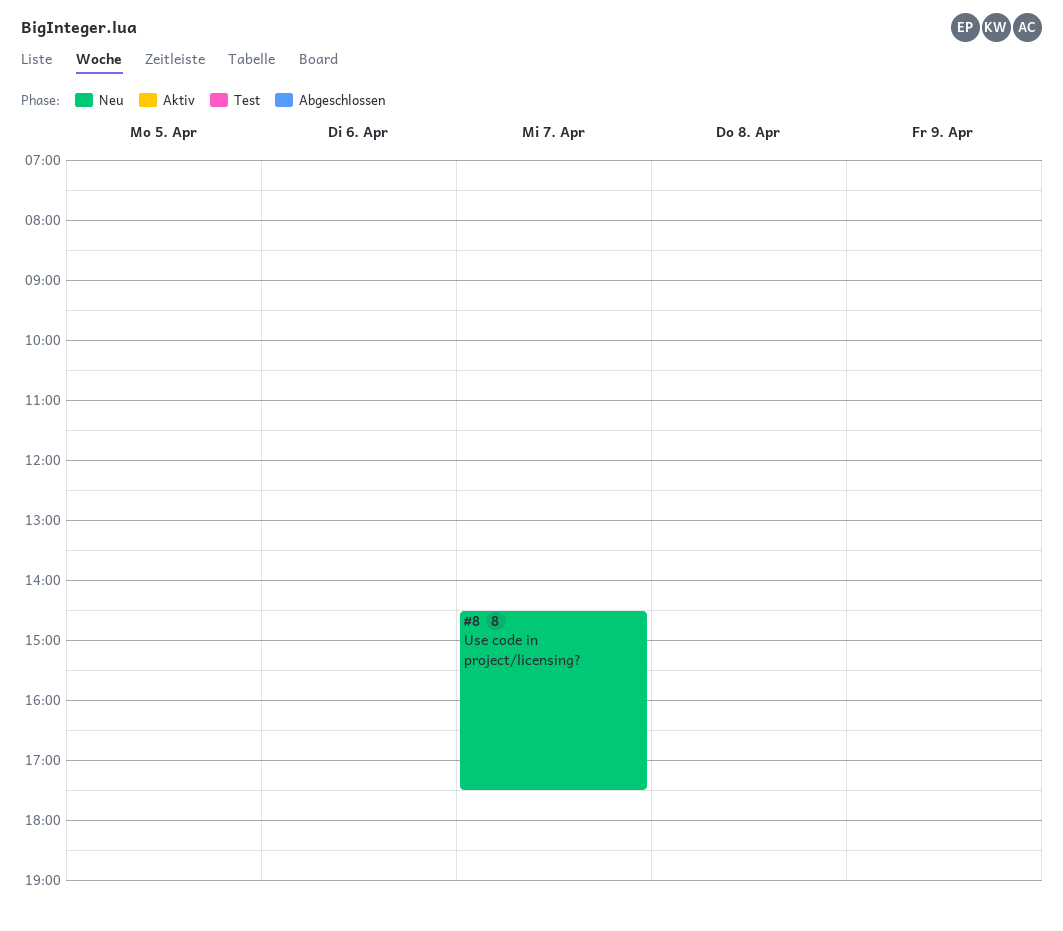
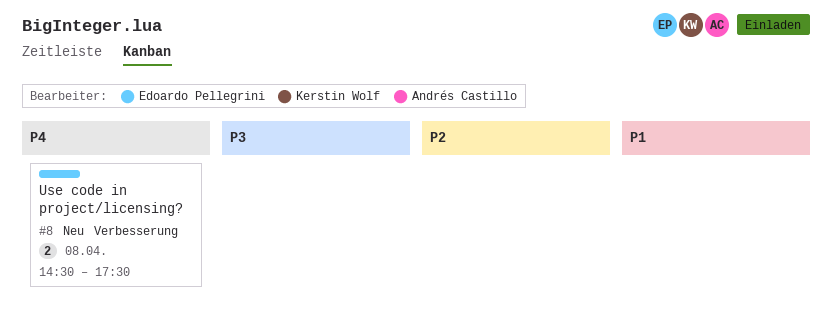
#8, estimate: 8 -> 2
#8, day: Apr 7 -> Apr 8

